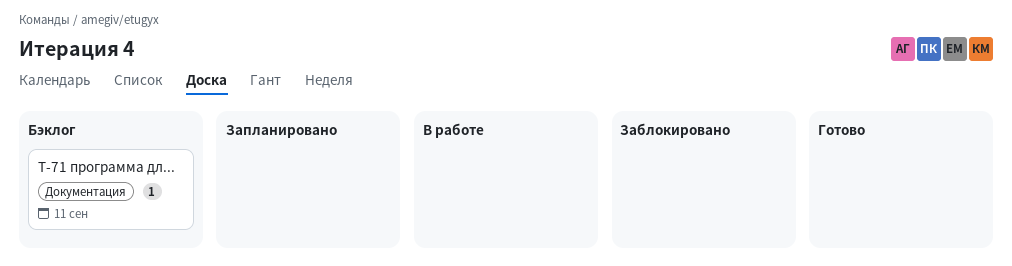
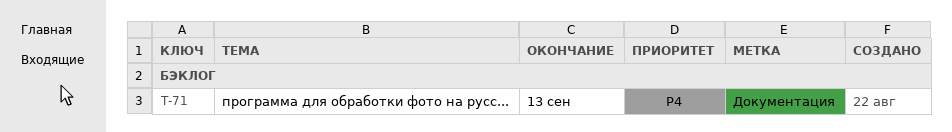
T-71, due: Sep 11 -> Sep 13

